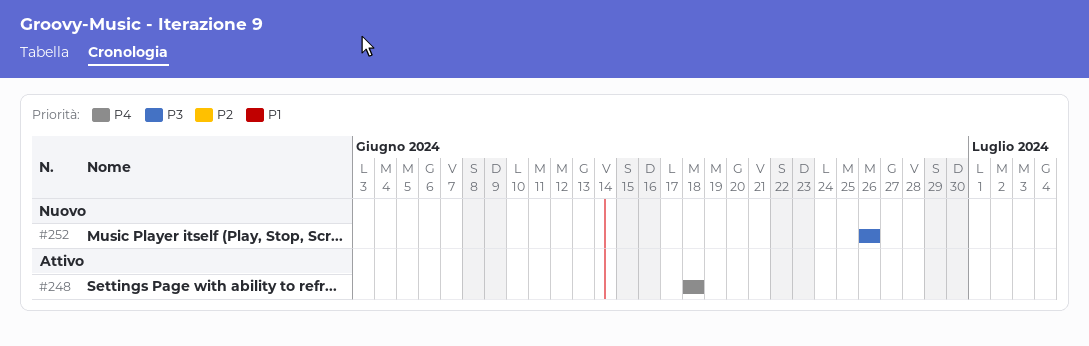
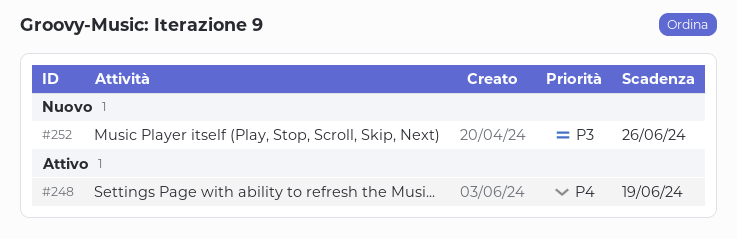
#248, due: Jun 18 -> Jun 19

